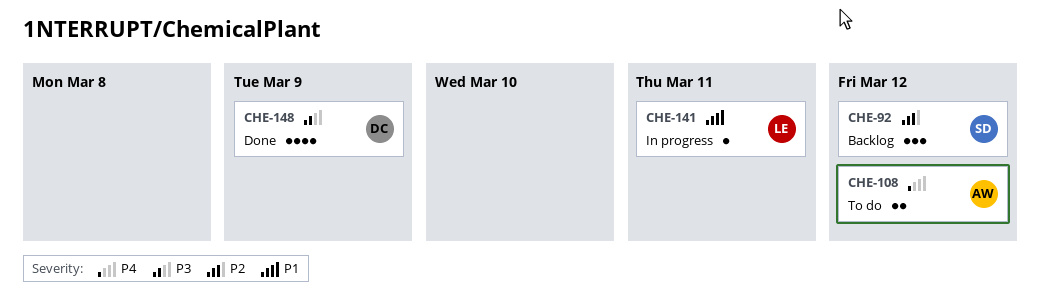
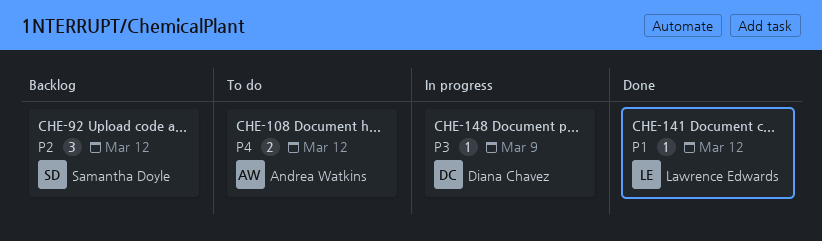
CHE-141, status: In progress -> Done
CHE-141, due: Mar 11 -> Mar 12
CHE-148, status: Done -> In progress
CHE-148, estimate: 4 -> 1

